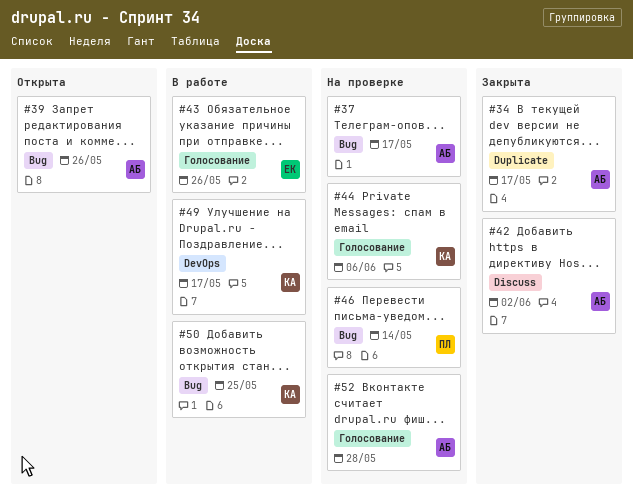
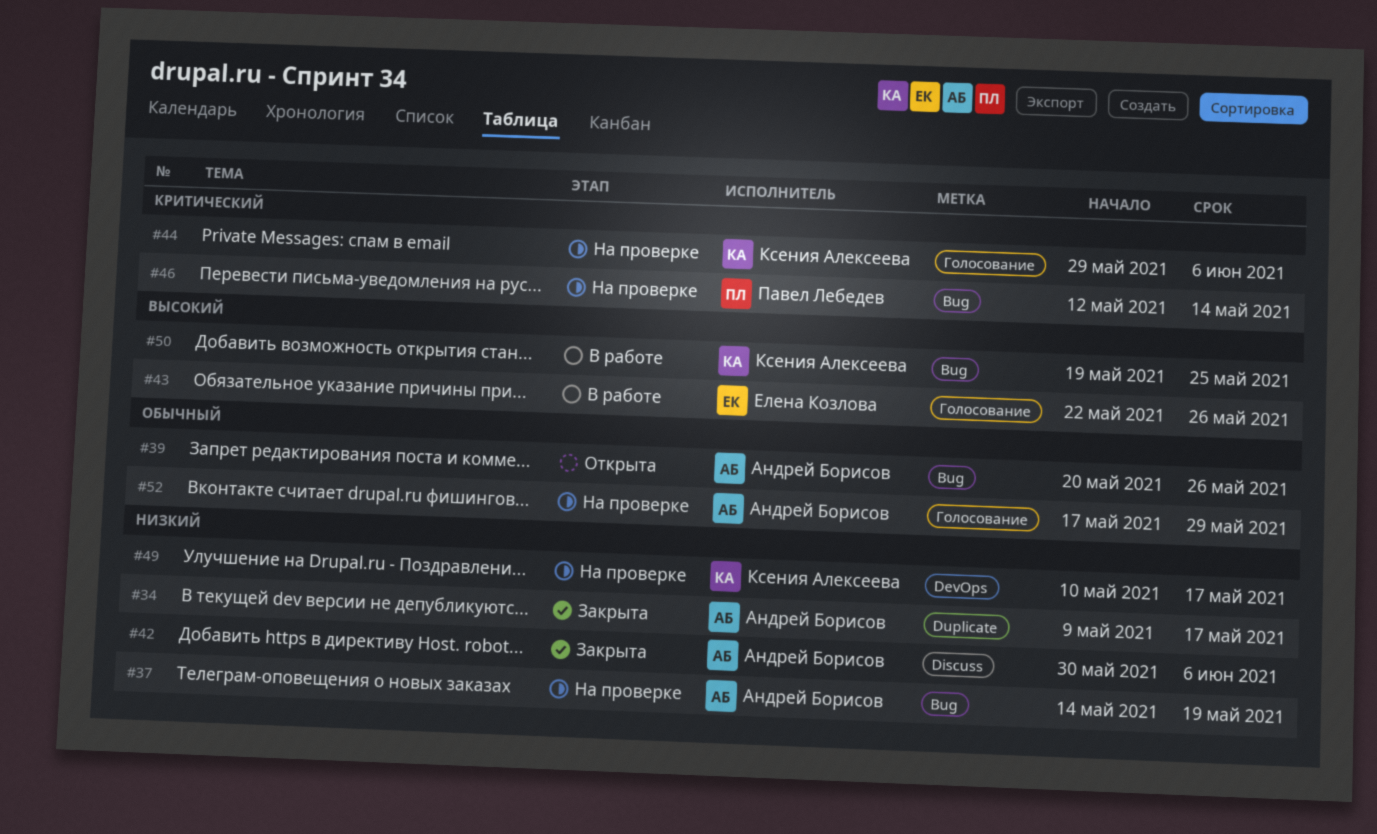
#37, due: May 17 -> May 19
#42, due: Jun 2 -> Jun 6
#49, status: В работе -> На проверке
#52, due: May 28 -> May 29

